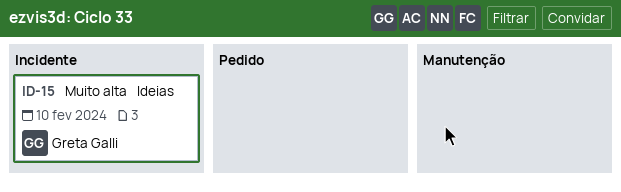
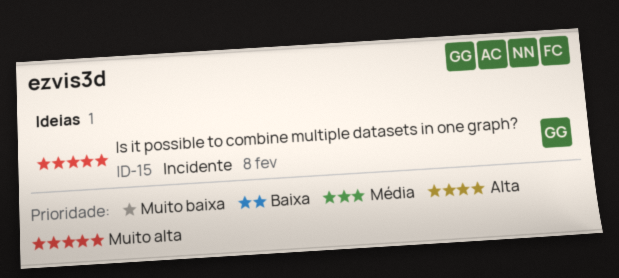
ID-15, due: Feb 10 -> Feb 8

